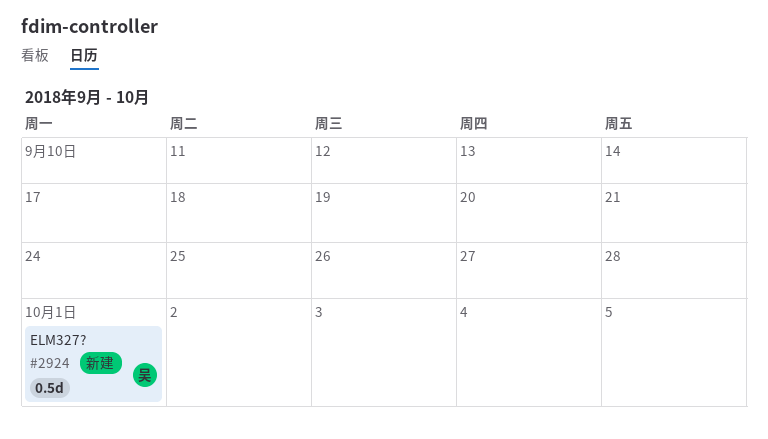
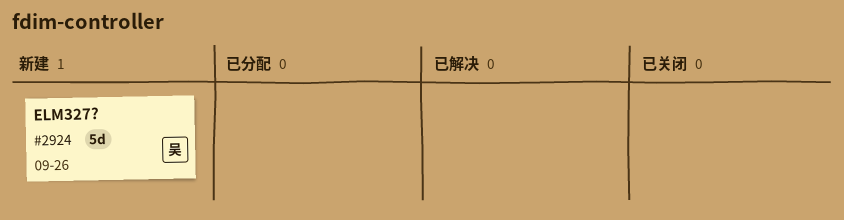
#2924, estimate: 0.5d -> 5d
#2924, due: Oct 1 -> Sep 26

